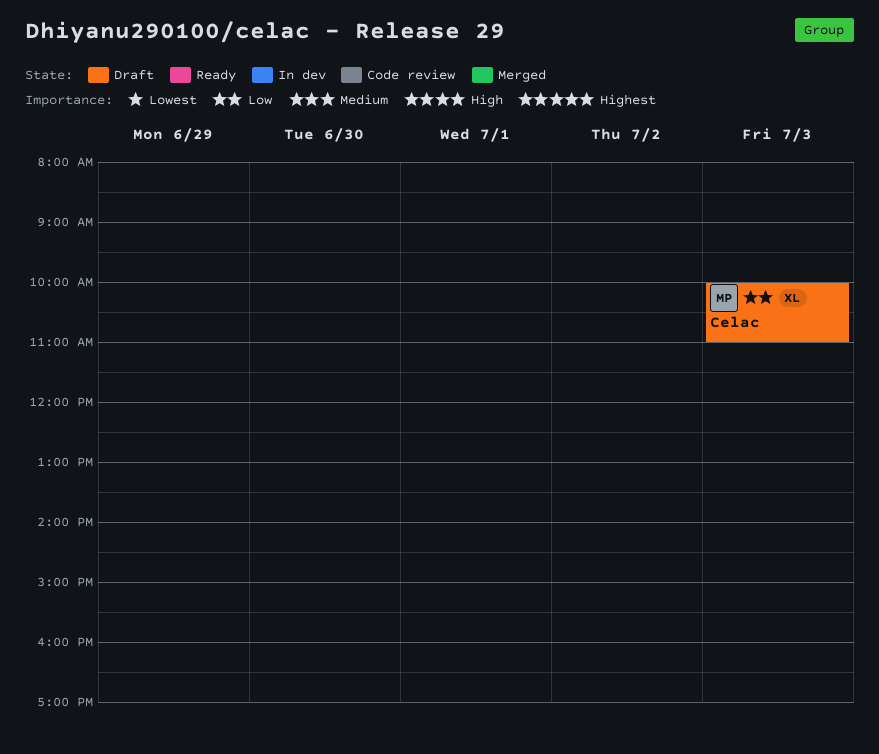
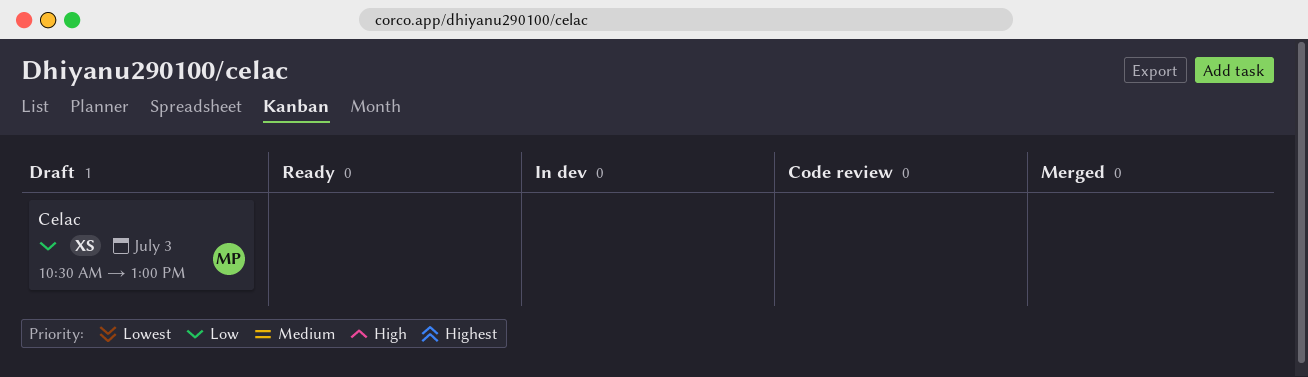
Celac, estimate: XL -> XS
Celac, begins: 10:00 -> 10:30
Celac, ends: 11:00 -> 13:00

